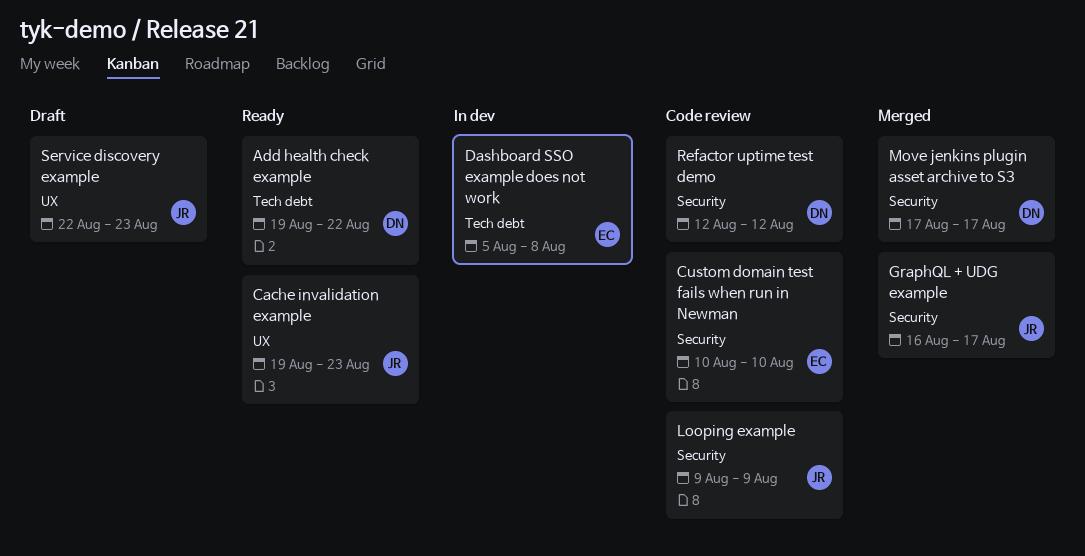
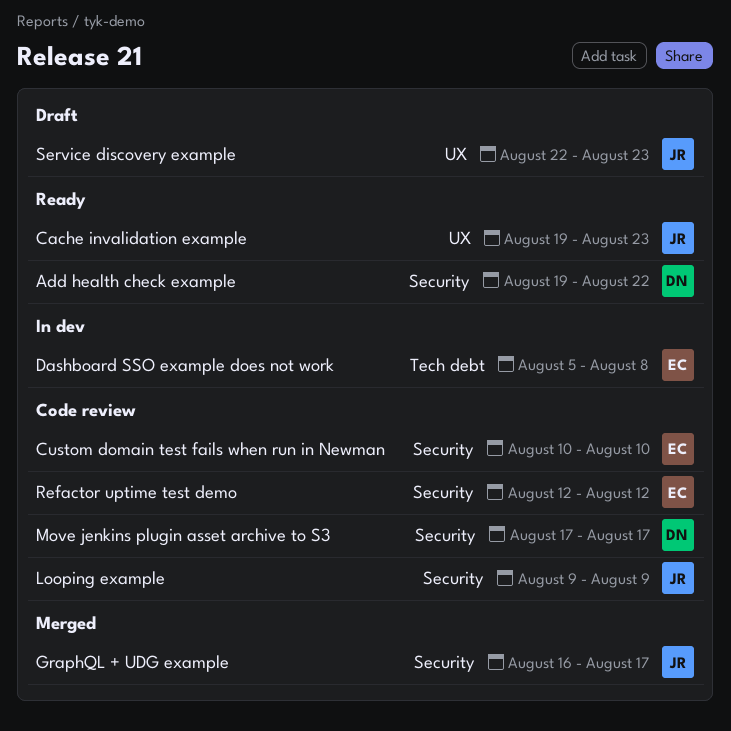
Add health check example, label: Tech debt -> Security
Move jenkins plugin asset archive to S3, status: Merged -> Code review
Refactor uptime test demo, owner: DN -> EC

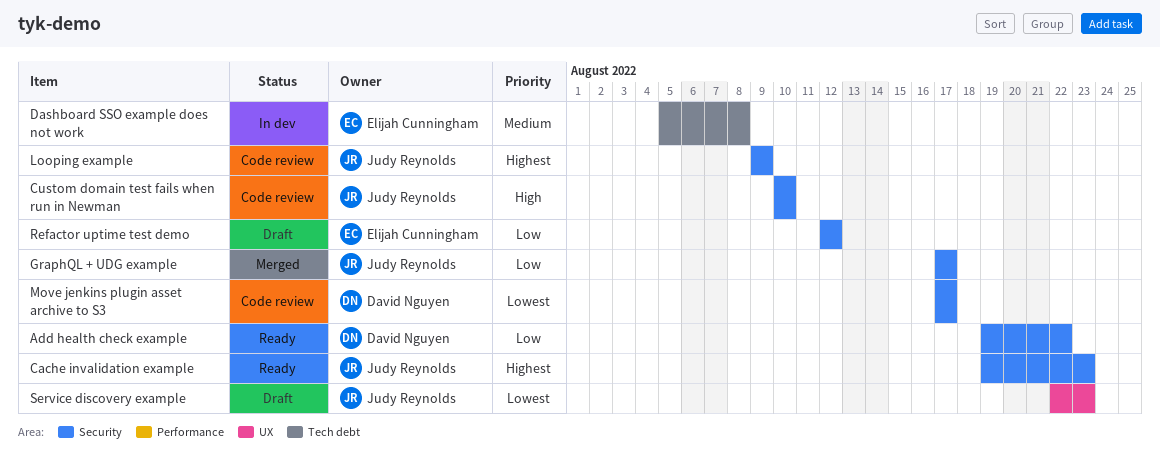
Cache invalidation example, label: UX -> Security
Custom domain test fails when run in Newman, owner: Elijah Cunningham -> Judy Reynolds
GraphQL + UDG example, start: Aug 16 -> Aug 17
Refactor uptime test demo, status: Code review -> Draft

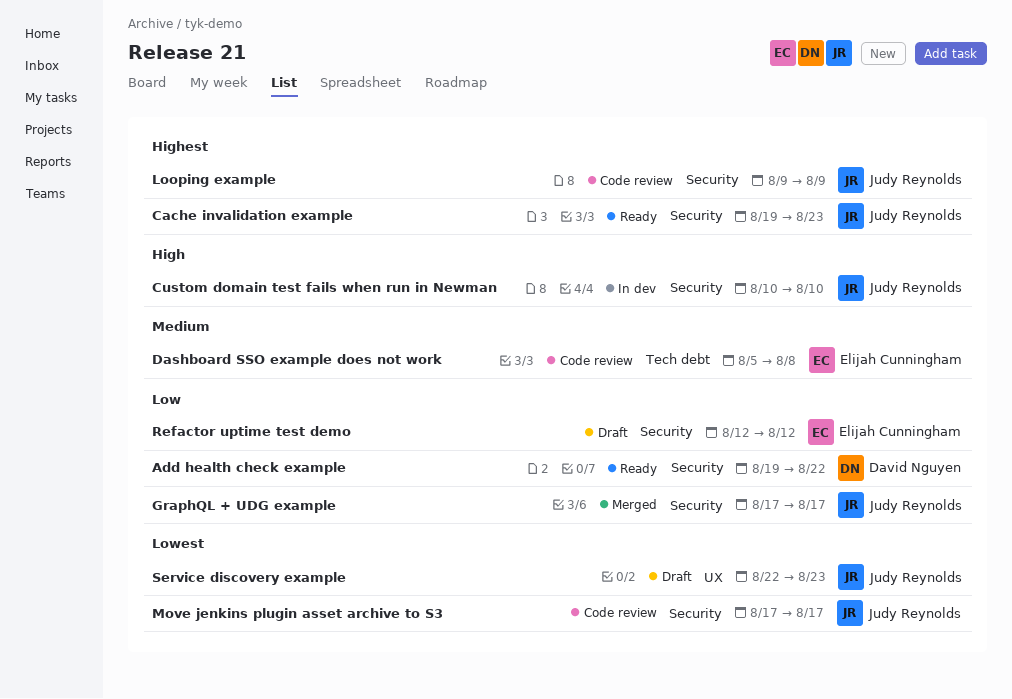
Custom domain test fails when run in Newman, status: Code review -> In dev
Dashboard SSO example does not work, status: In dev -> Code review
Move jenkins plugin asset archive to S3, owner: David Nguyen -> Judy Reynolds

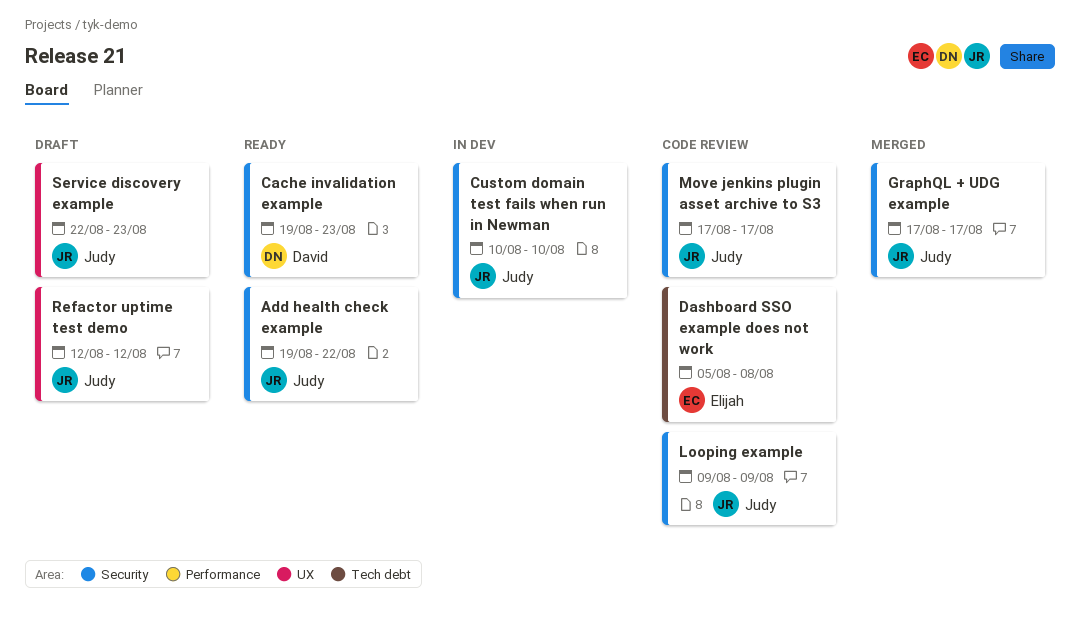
Add health check example, owner: David Nguyen -> Judy Reynolds
Cache invalidation example, owner: Judy Reynolds -> David Nguyen
Refactor uptime test demo, owner: Elijah Cunningham -> Judy Reynolds
Refactor uptime test demo, label: Security -> UX

